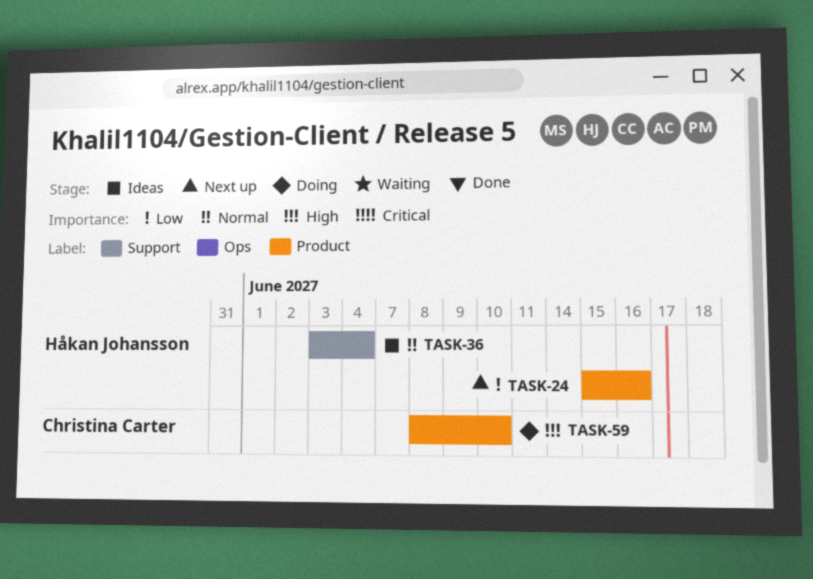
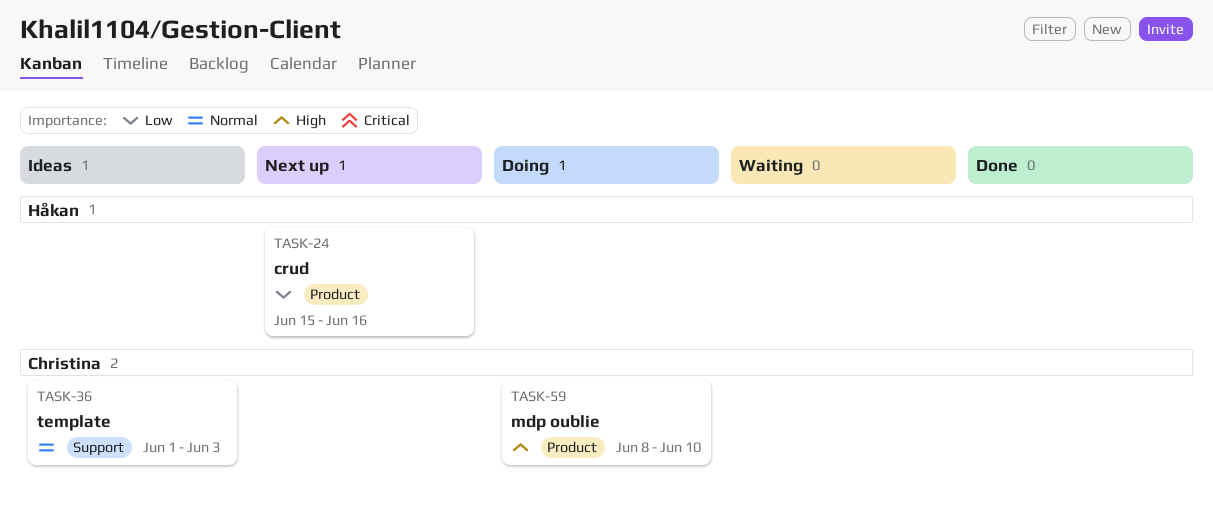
TASK-36, owner: Håkan Johansson -> Christina Carter
TASK-36, start: Jun 3 -> Jun 1
TASK-36, due: Jun 4 -> Jun 3

